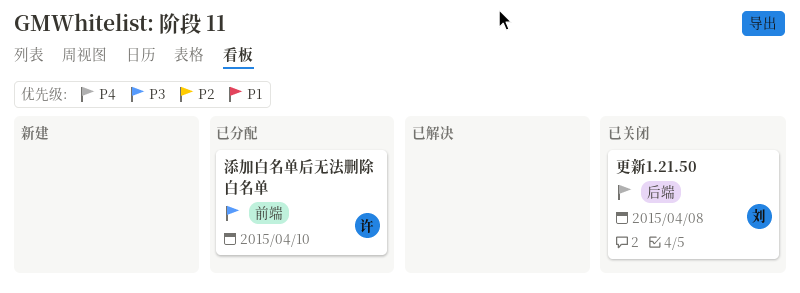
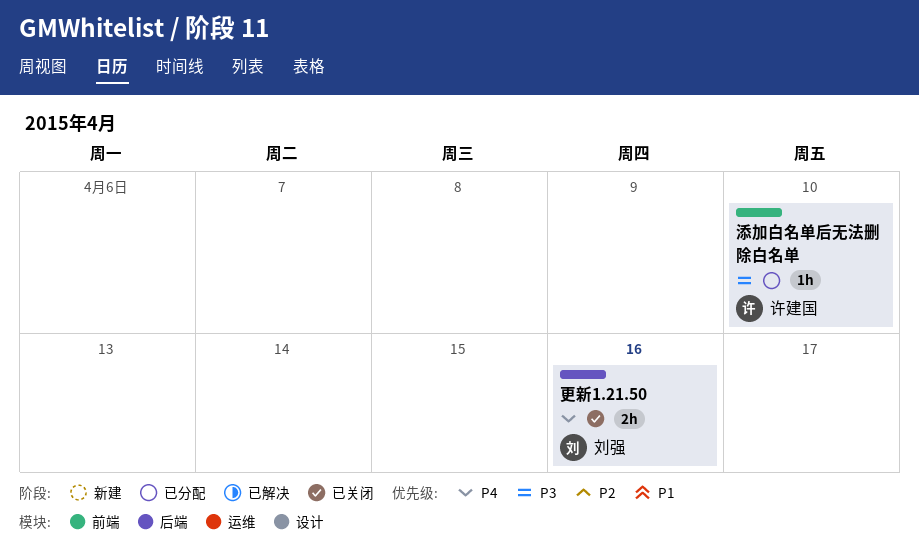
更新1.21.50, due: Apr 8 -> Apr 16

